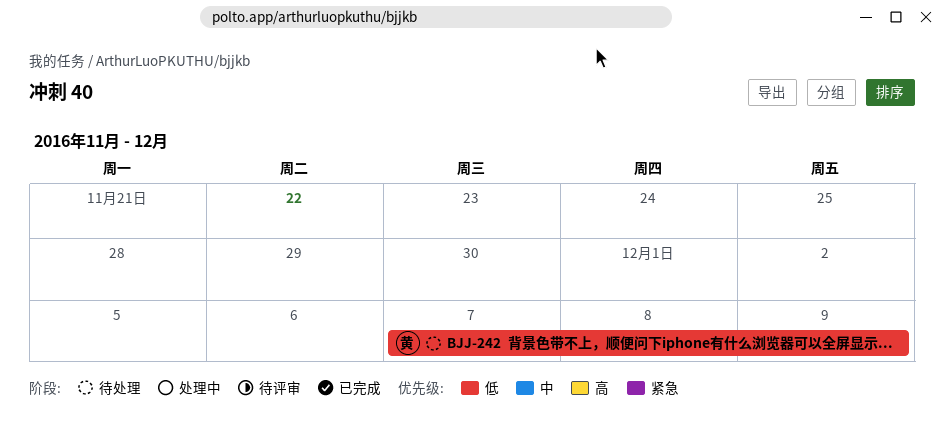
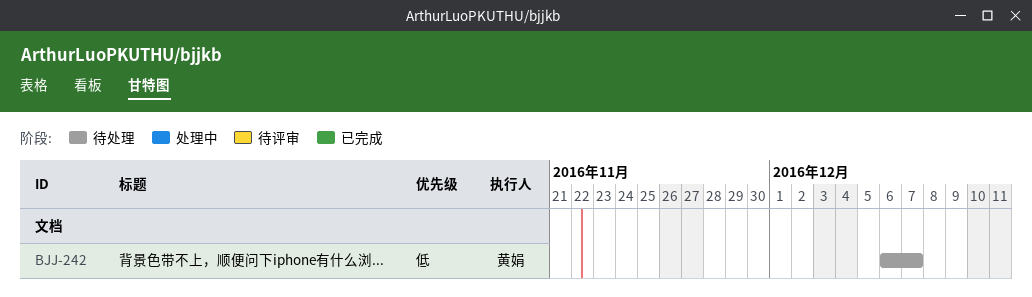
BJJ-242, start: Dec 7 -> Dec 6
BJJ-242, due: Dec 9 -> Dec 7

